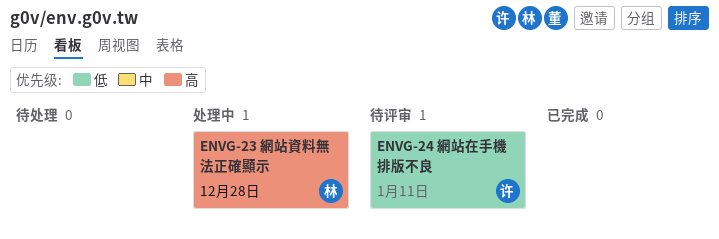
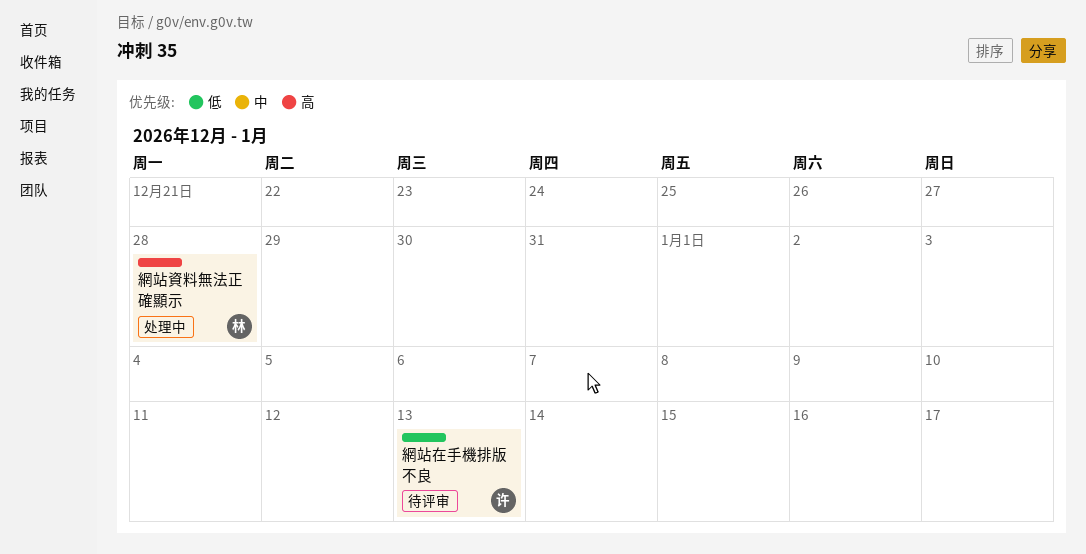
網站在手機排版不良, due: Jan 11 -> Jan 13

